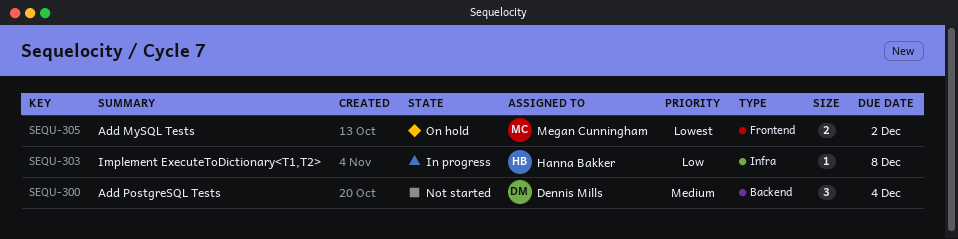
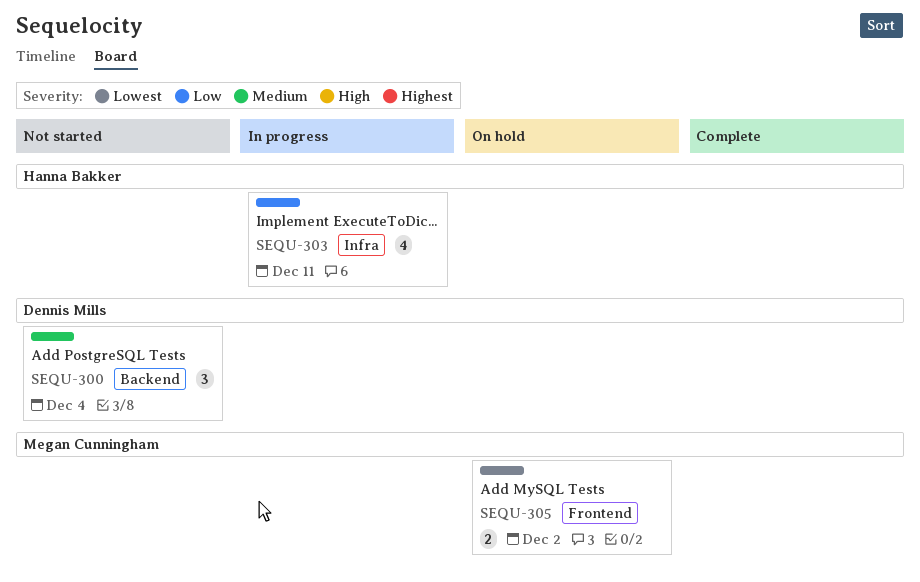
SEQU-303, estimate: 1 -> 4
SEQU-303, due: Dec 8 -> Dec 11

